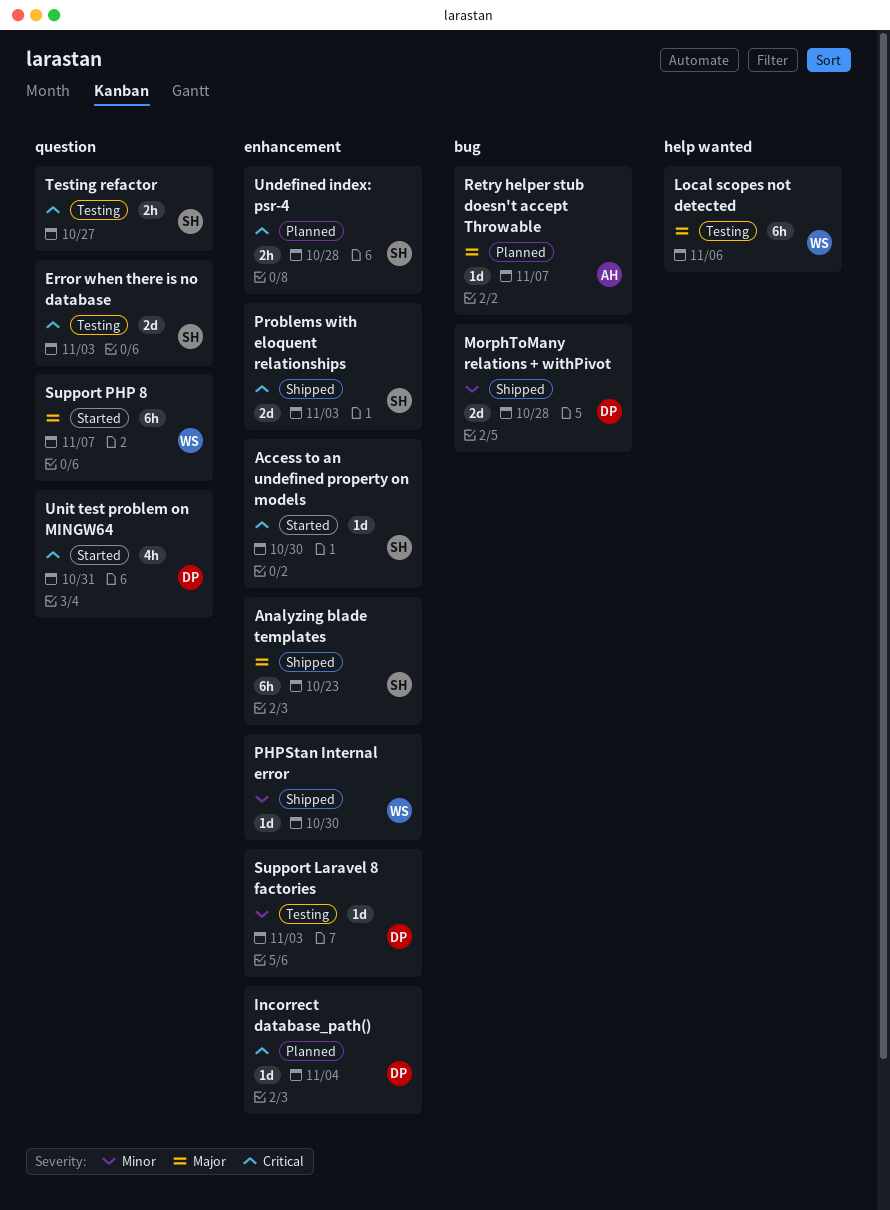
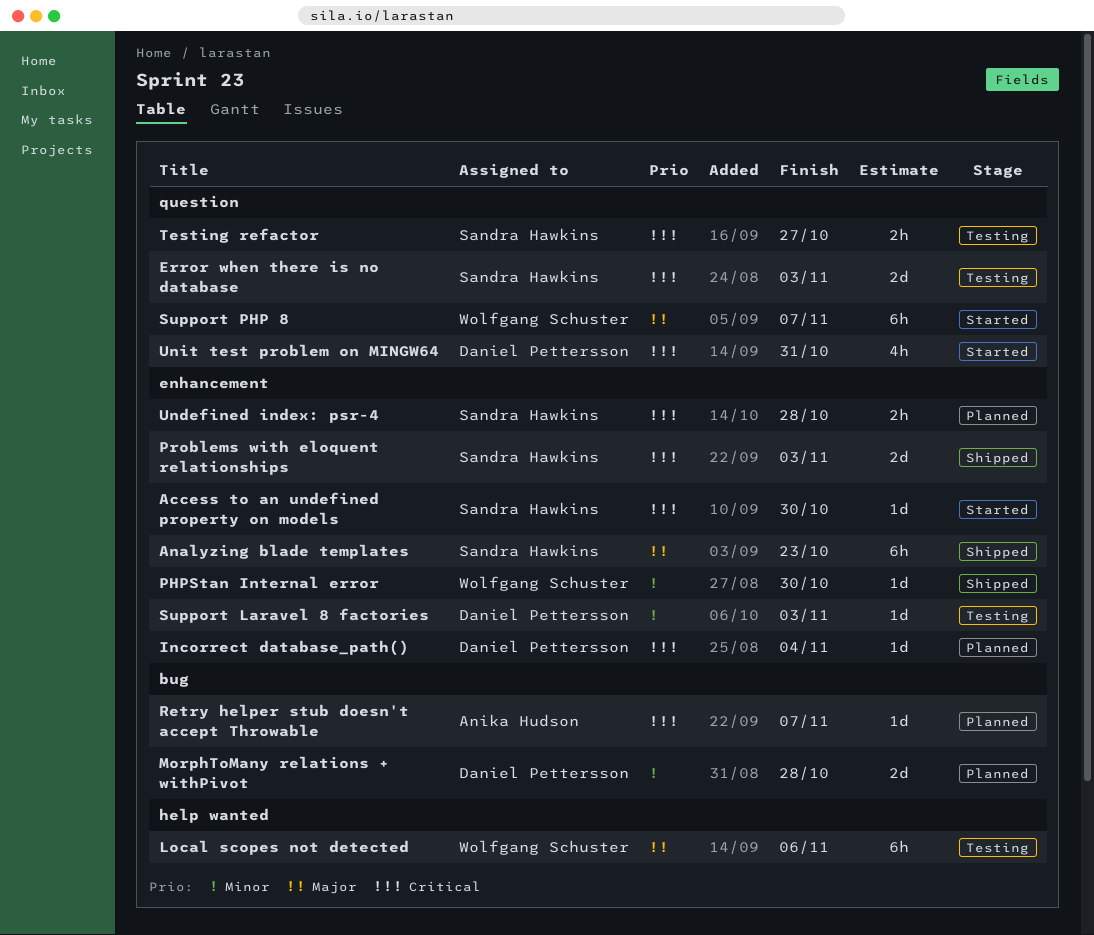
MorphToMany relations + withPivot, status: Shipped -> Planned
Retry helper stub doesn't accept Throwable, priority: Major -> Critical

